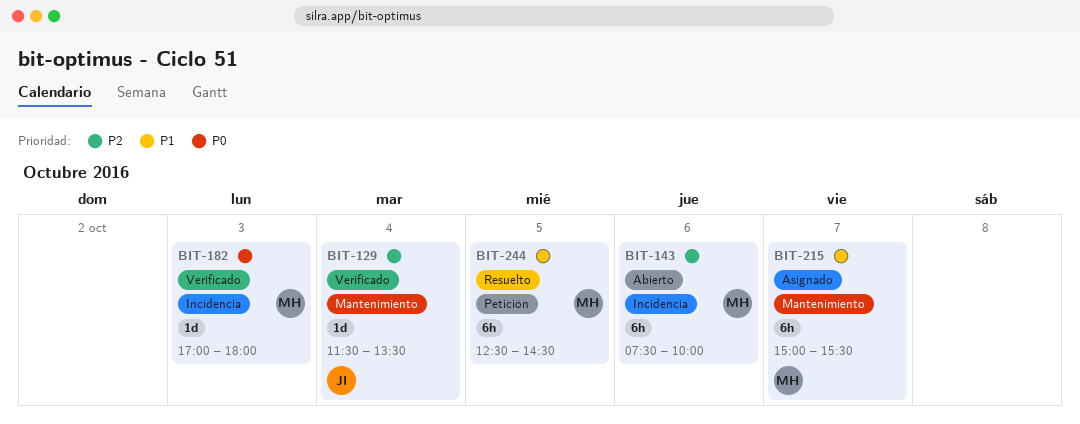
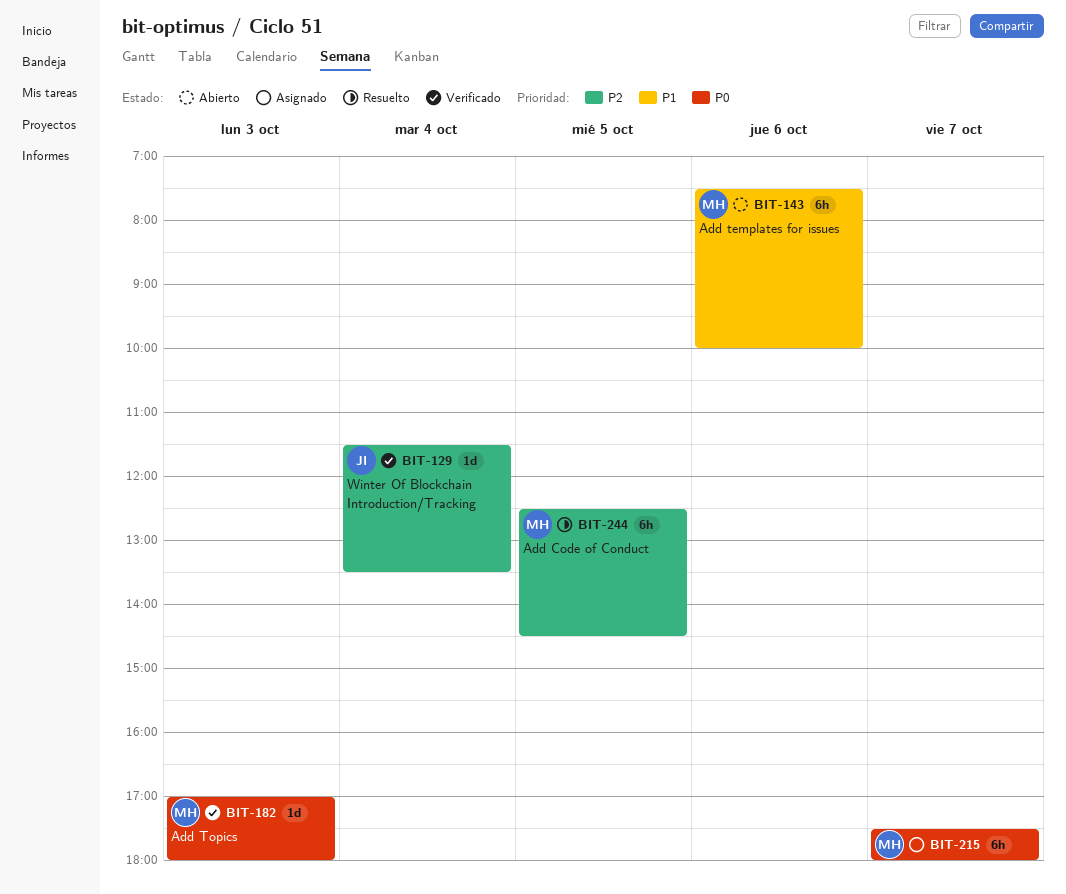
BIT-143, priority: P2 -> P1
BIT-215, priority: P1 -> P0
BIT-215, begins: 15:00 -> 17:30
BIT-215, ends: 15:30 -> 18:00
BIT-244, priority: P1 -> P2

